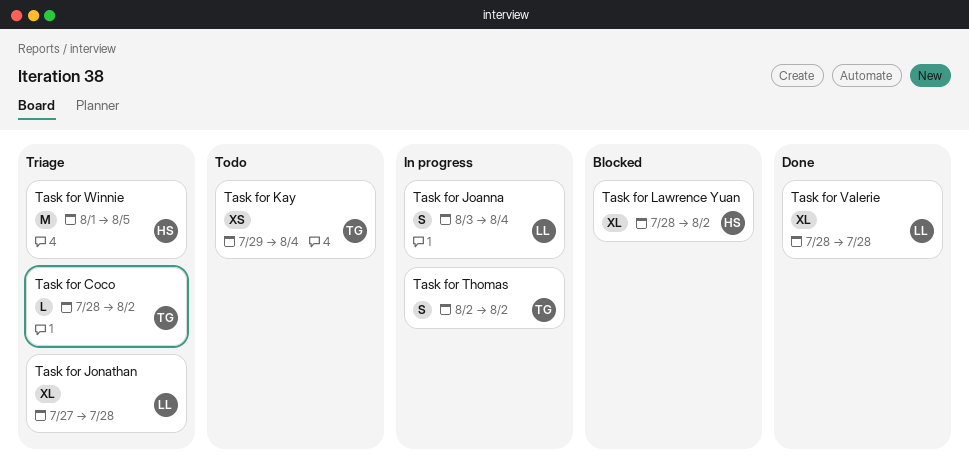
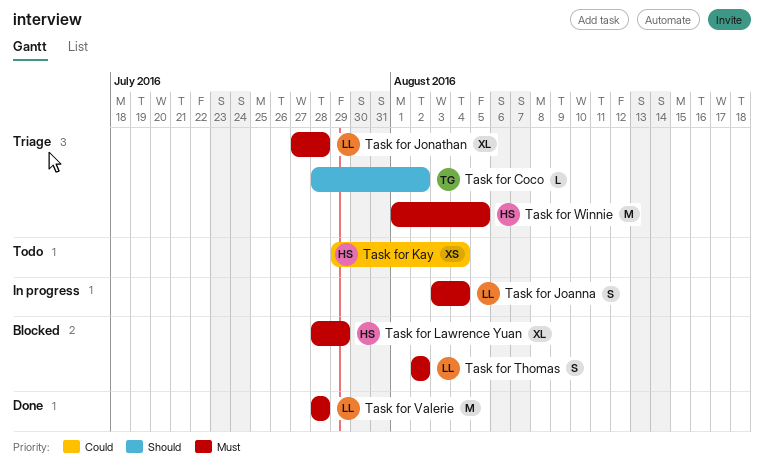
Task for Kay, owner: TG -> HS
Task for Lawrence Yuan, due: Aug 2 -> Jul 29
Task for Thomas, status: In progress -> Blocked
Task for Thomas, owner: TG -> LL
Task for Valerie, estimate: XL -> M

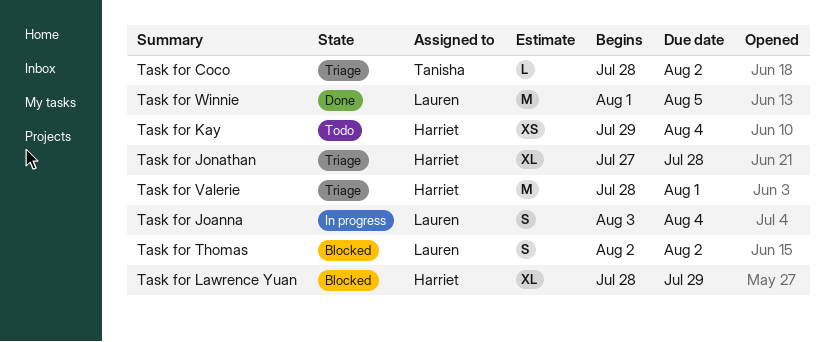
Task for Jonathan, owner: Lauren -> Harriet
Task for Valerie, status: Done -> Triage
Task for Valerie, owner: Lauren -> Harriet
Task for Valerie, due: Jul 28 -> Aug 1
Task for Winnie, status: Triage -> Done
Task for Winnie, owner: Harriet -> Lauren

